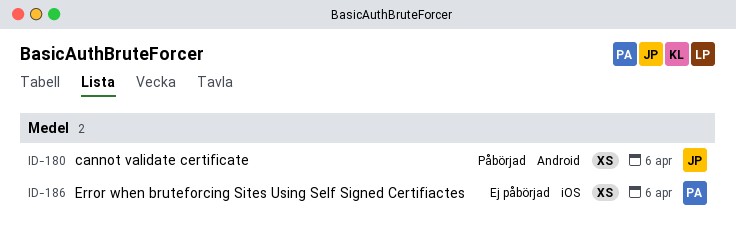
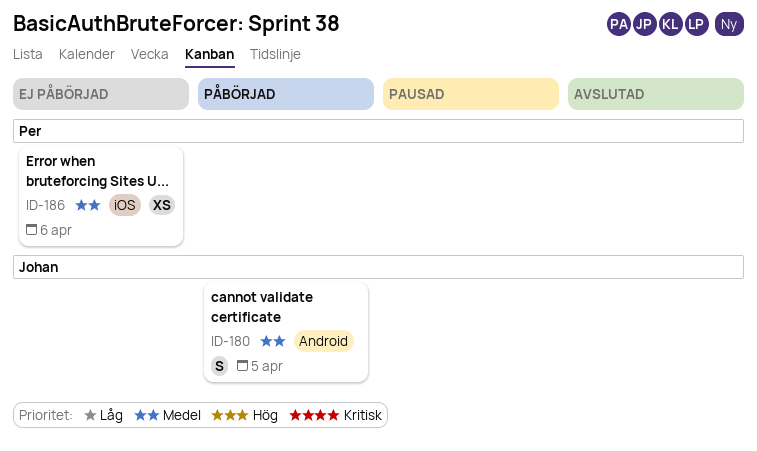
ID-180, estimate: XS -> S
ID-180, due: Apr 6 -> Apr 5

